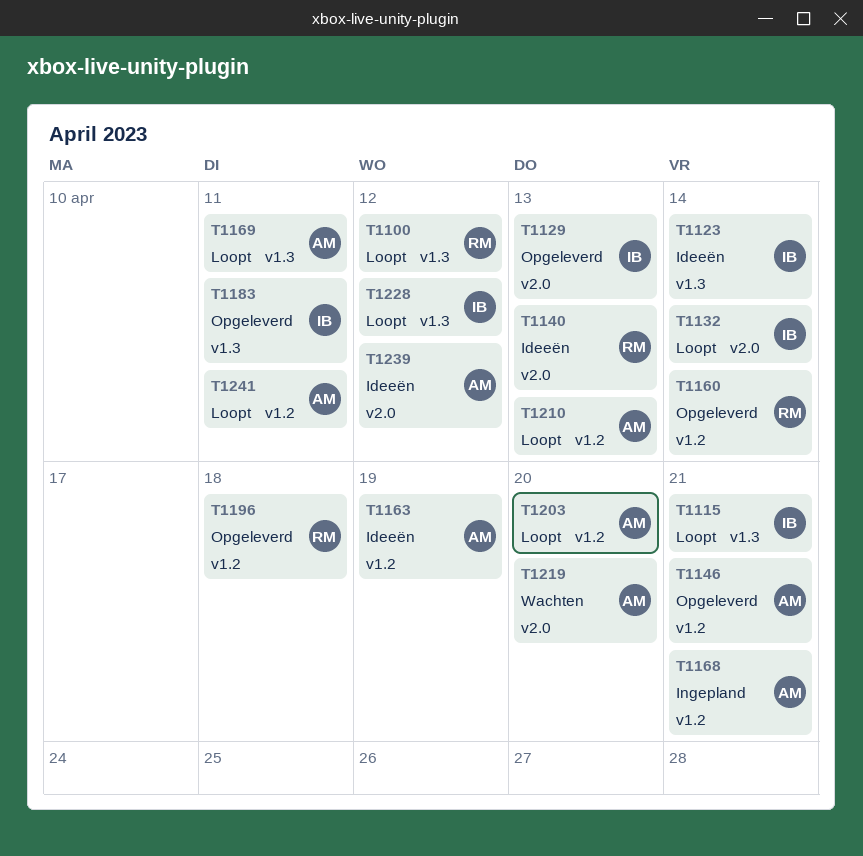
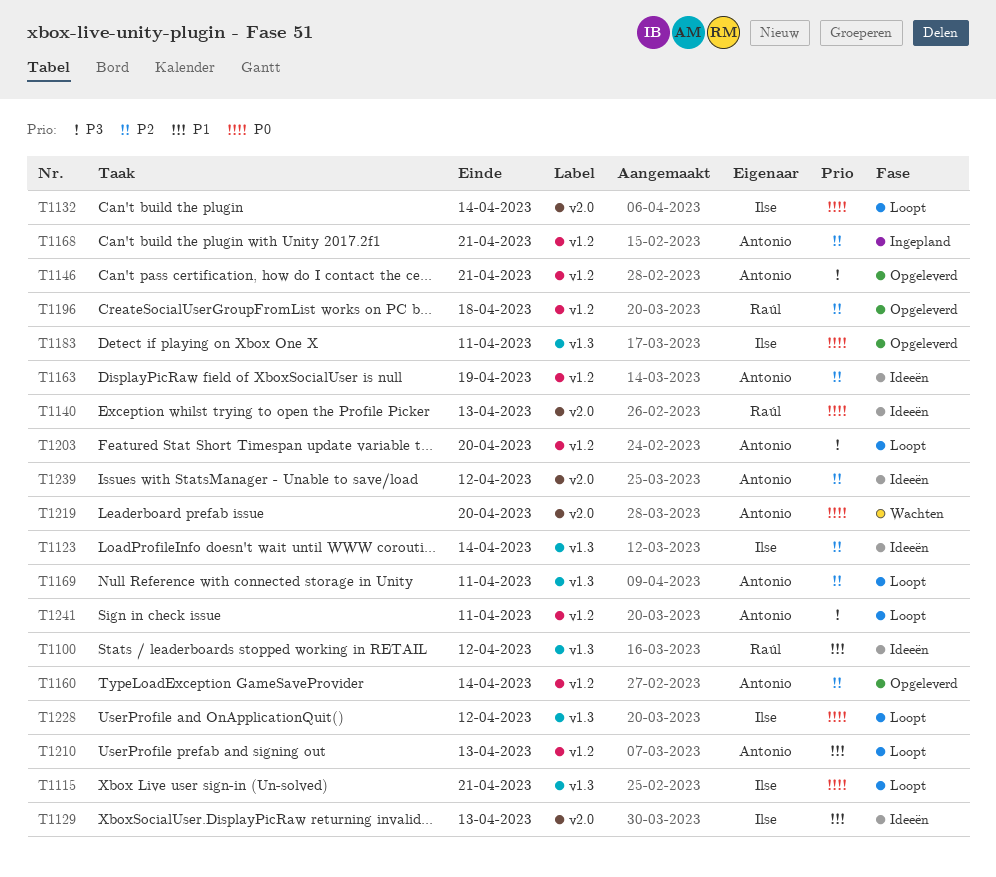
T1100, status: Loopt -> Ideeën
T1129, status: Opgeleverd -> Ideeën
T1160, owner: Raúl -> Antonio

